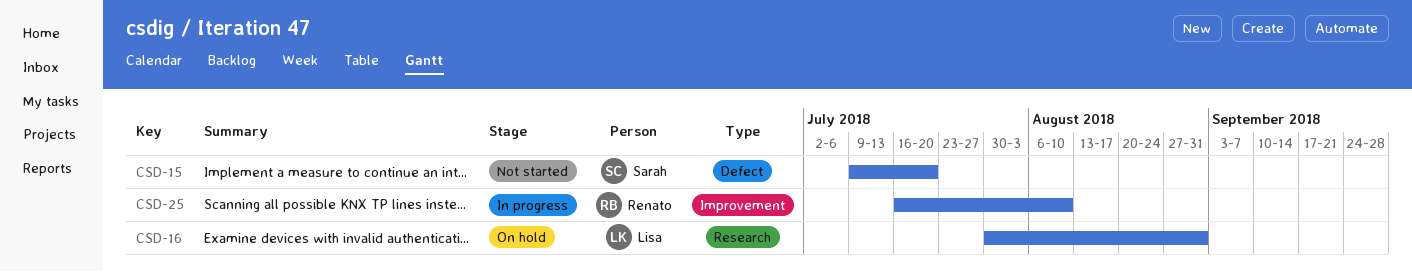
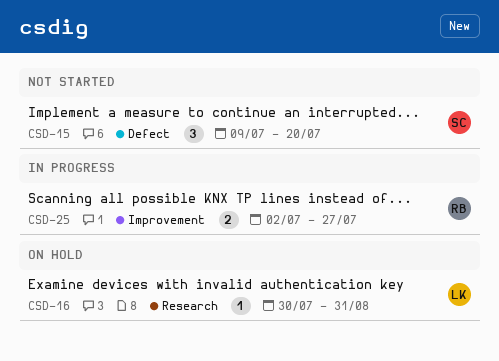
CSD-25, start: Jul 16 -> Jul 2
CSD-25, due: Aug 10 -> Jul 27

